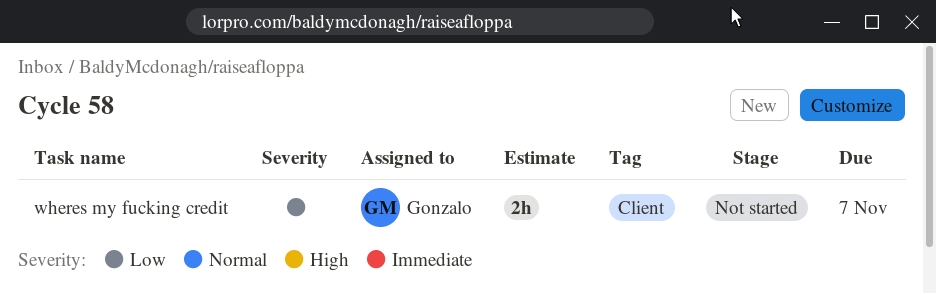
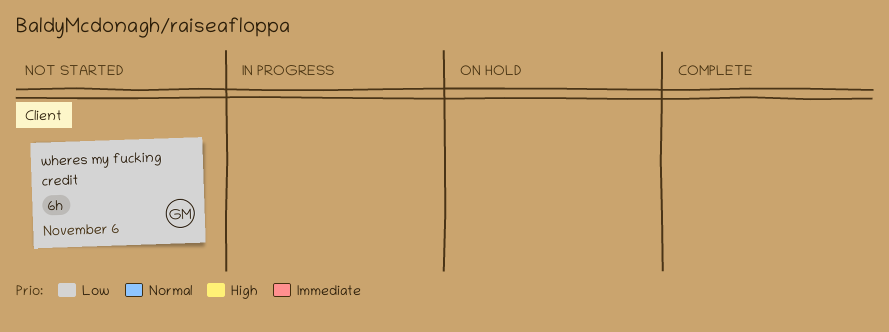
wheres my fucking credit, estimate: 2h -> 6h
wheres my fucking credit, due: Nov 7 -> Nov 6

